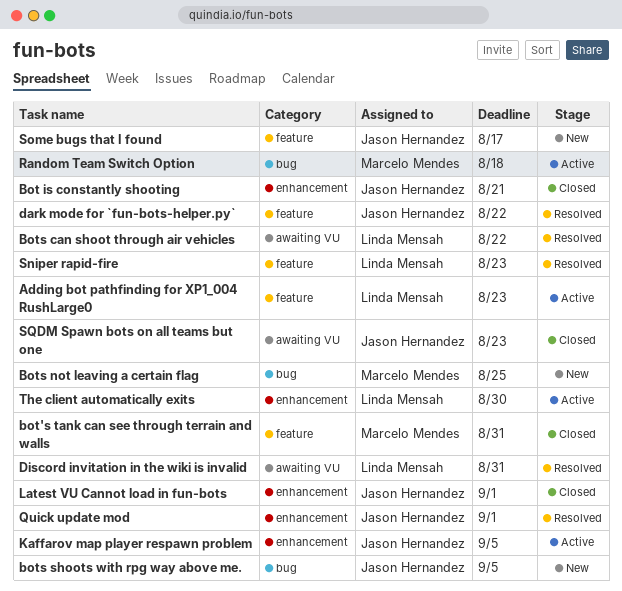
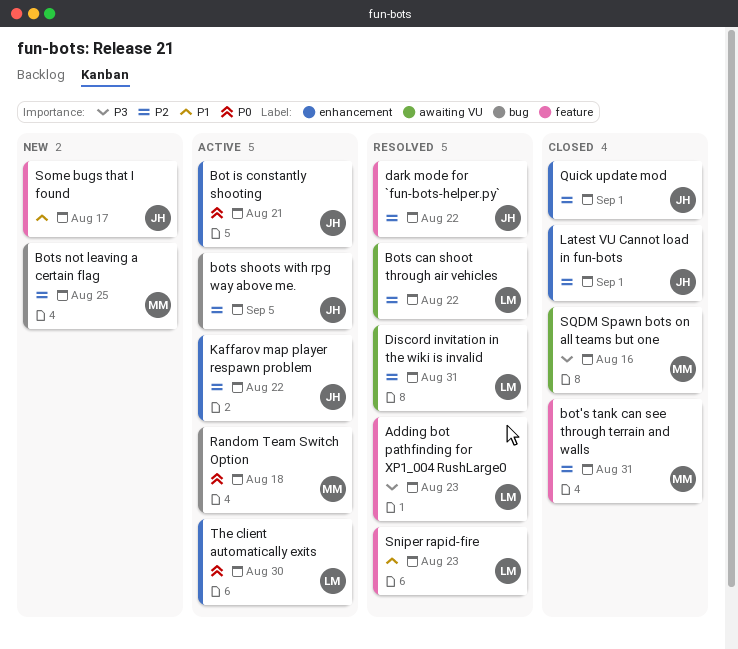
Adding bot pathfinding for XP1_004 RushLarge0, status: Active -> Resolved
Bot is constantly shooting, status: Closed -> Active
bots shoots with rpg way above me., status: New -> Active
Kaffarov map player respawn problem, due: Sep 5 -> Aug 22
Quick update mod, status: Resolved -> Closed
SQDM Spawn bots on all teams but one, owner: Jason Hernandez -> Marcelo Mendes
SQDM Spawn bots on all teams but one, due: Aug 23 -> Aug 16

